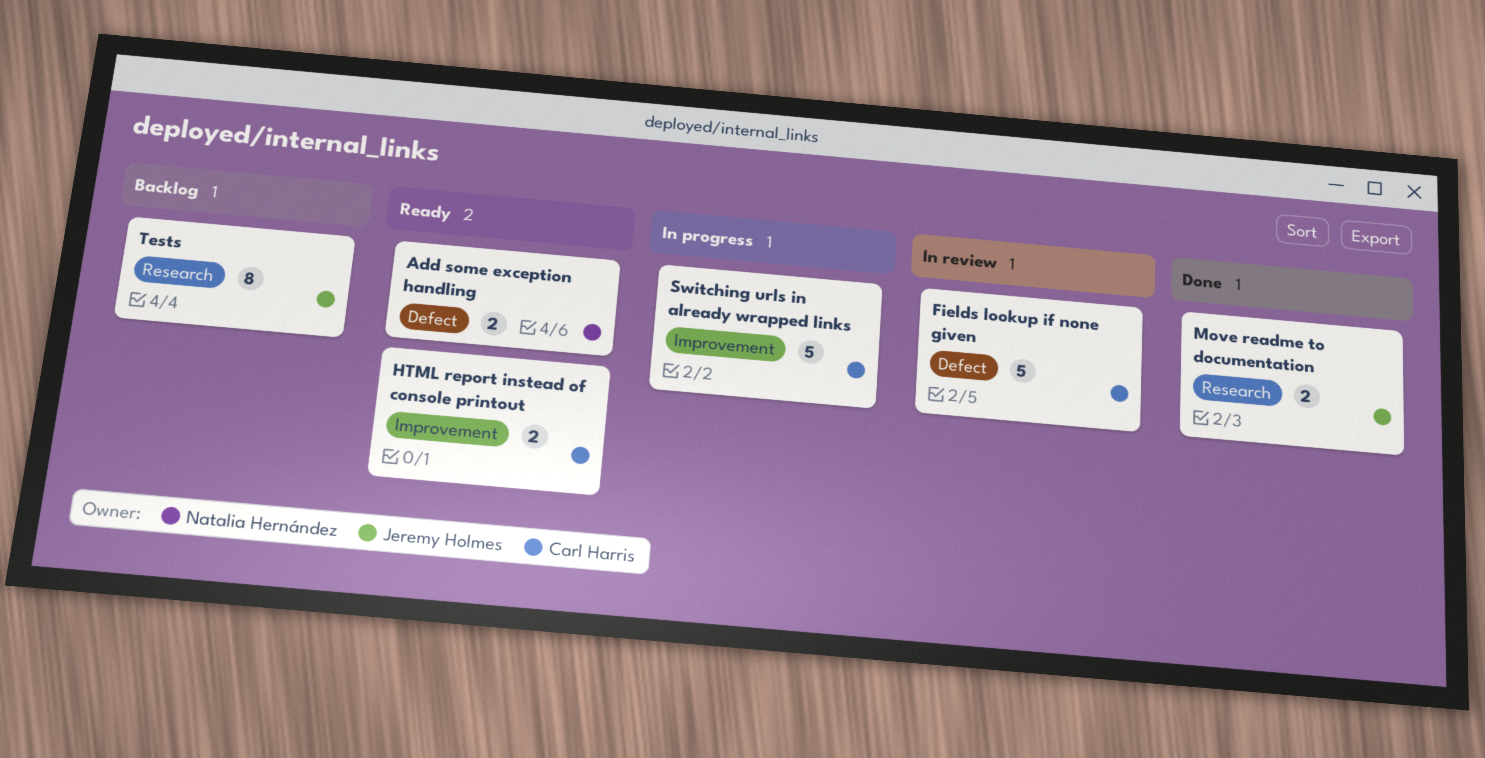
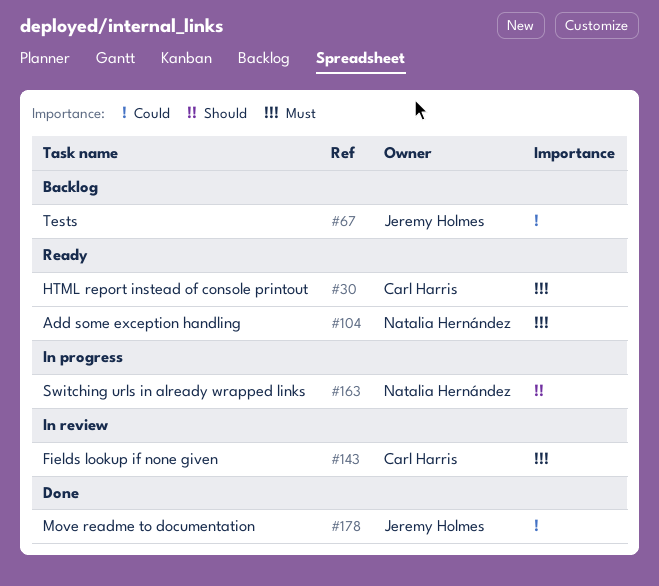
Switching urls in already wrapped links, owner: Carl Harris -> Natalia Hernández

